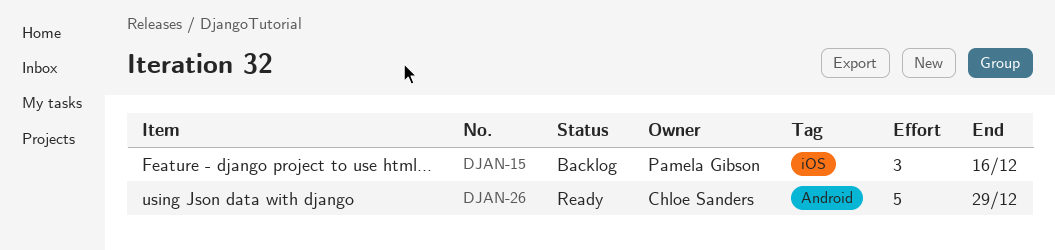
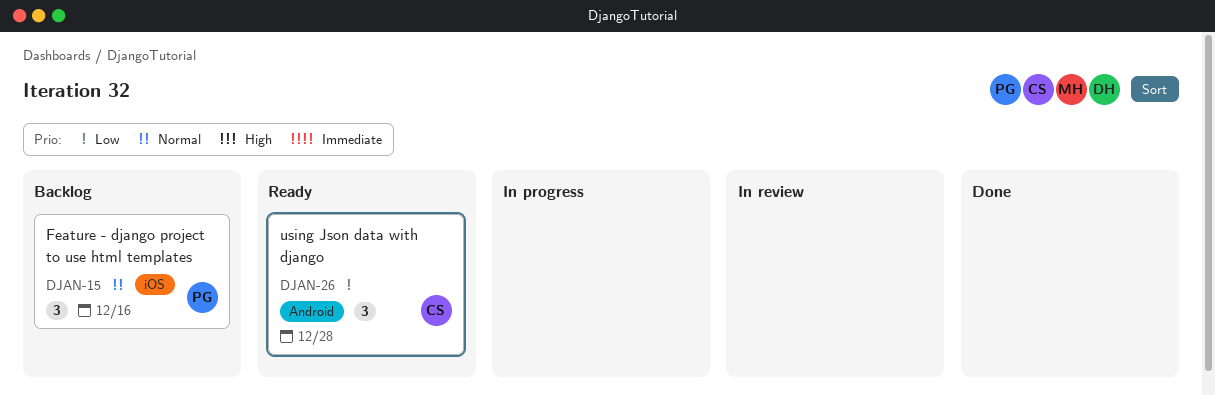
DJAN-26, estimate: 5 -> 3
DJAN-26, due: Dec 29 -> Dec 28

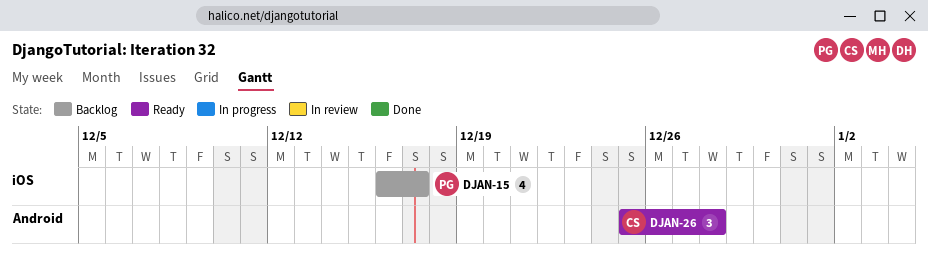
DJAN-15, estimate: 3 -> 4
DJAN-15, due: Dec 16 -> Dec 17

